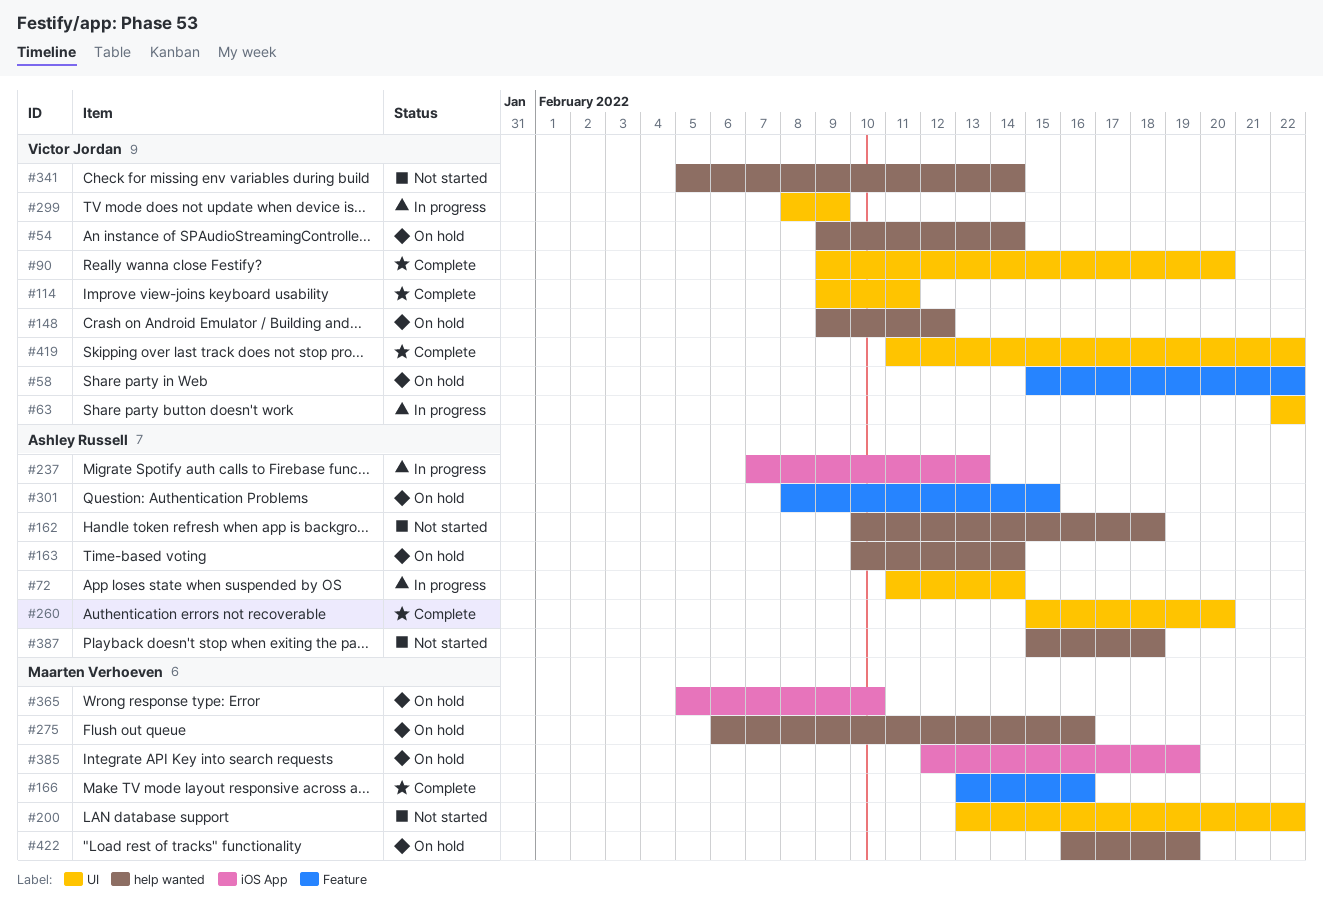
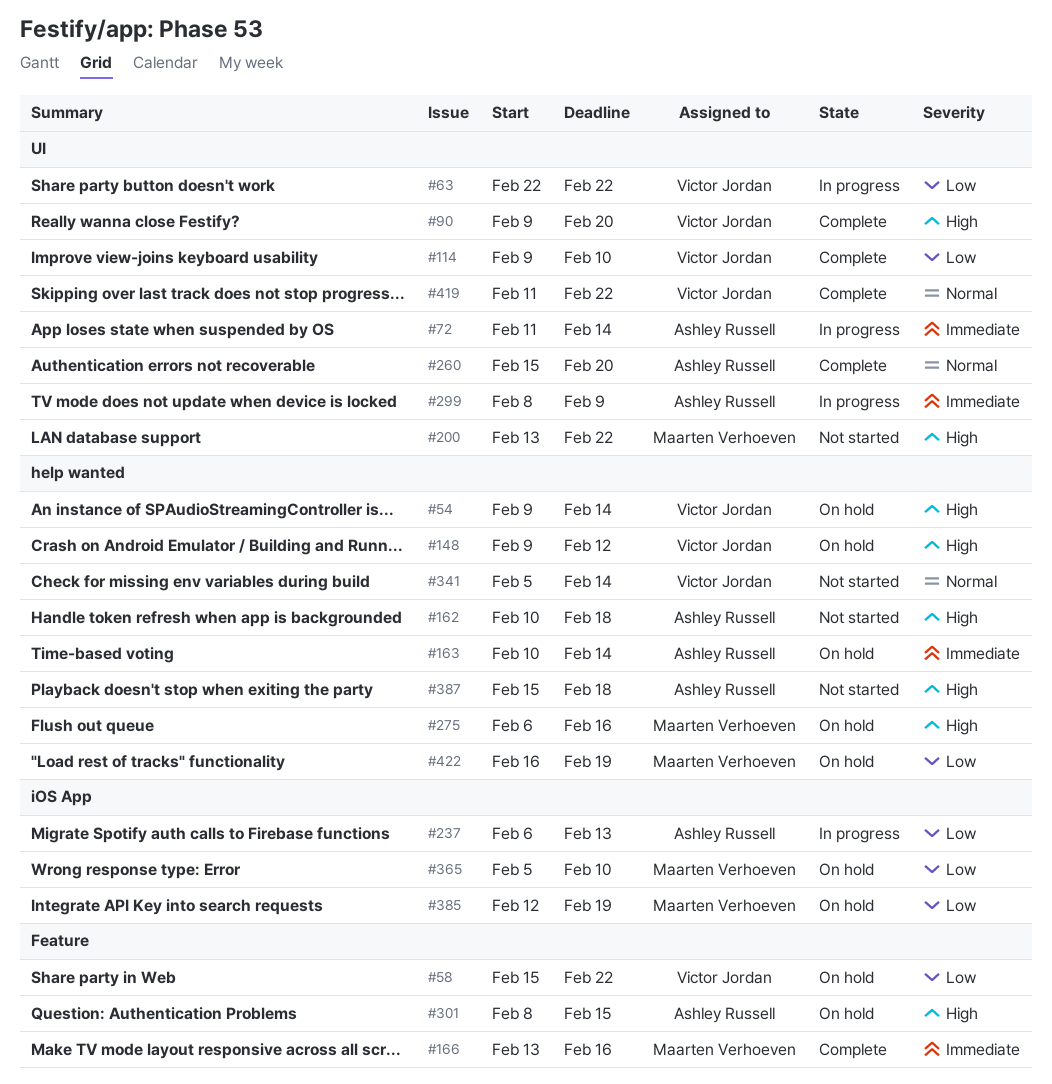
#114, due: Feb 11 -> Feb 10
#237, start: Feb 7 -> Feb 6
#299, owner: Victor Jordan -> Ashley Russell

